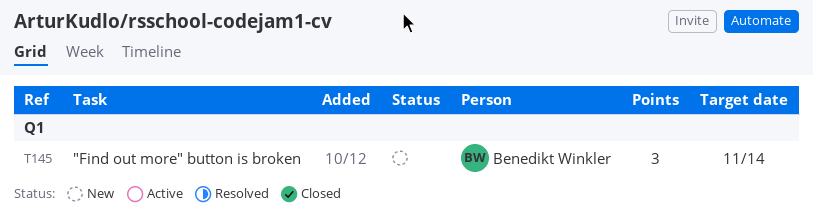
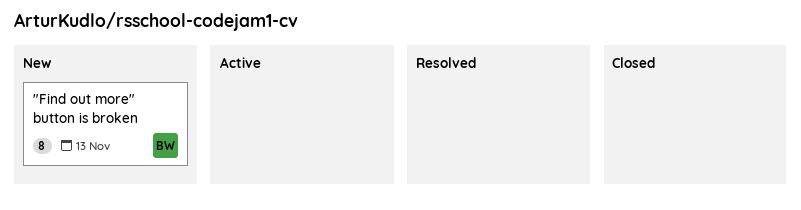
"Find out more" button is broken, estimate: 3 -> 8
"Find out more" button is broken, due: Nov 14 -> Nov 13

